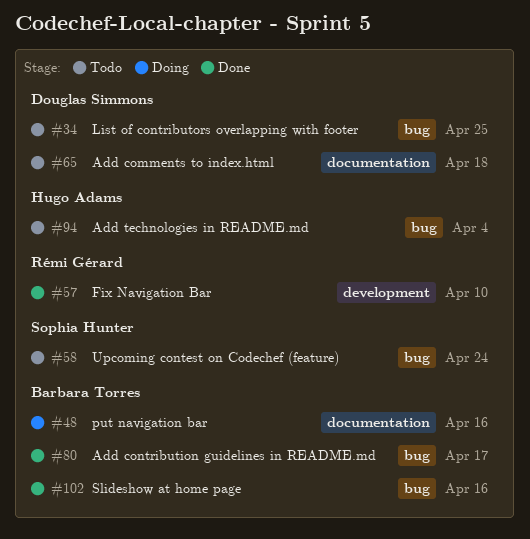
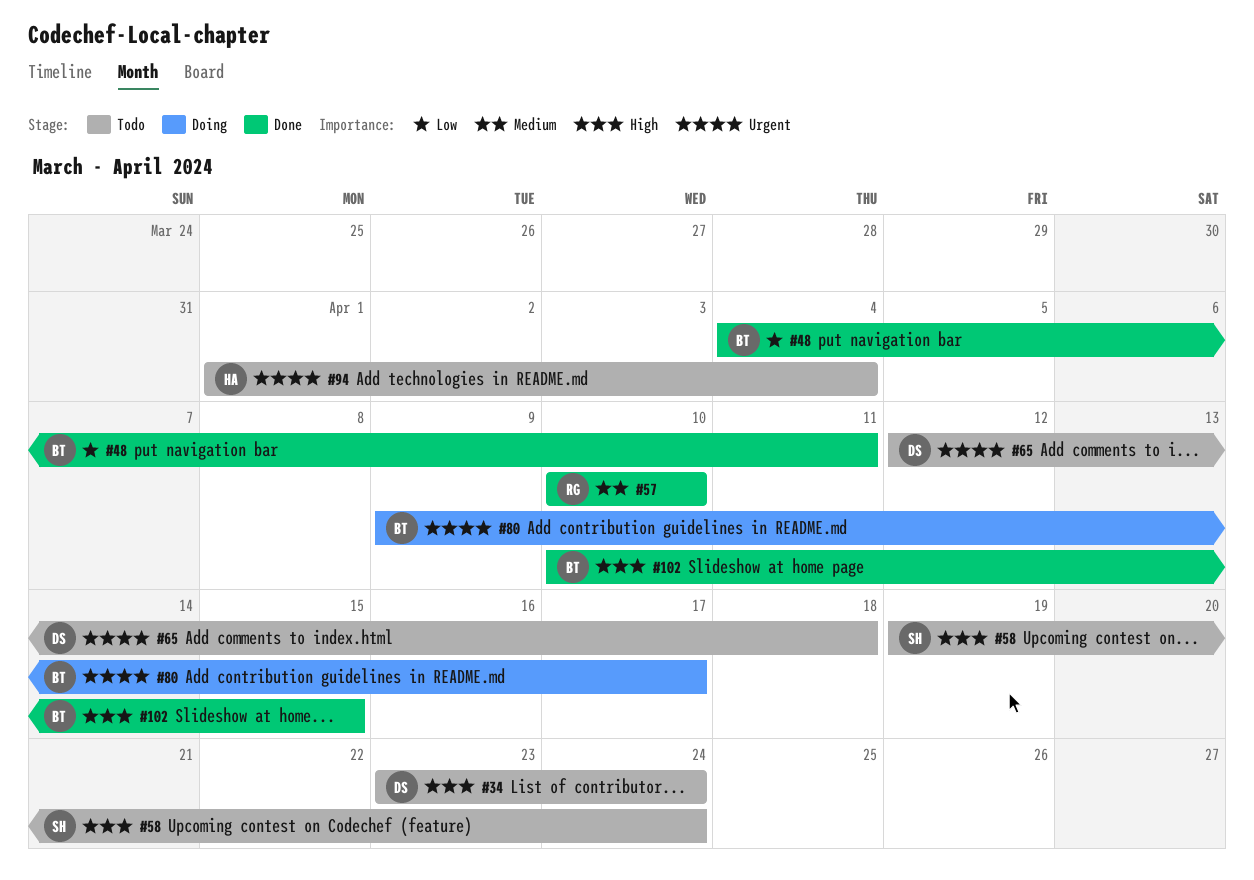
#34, due: Apr 25 -> Apr 24
#48, status: Doing -> Done
#48, due: Apr 16 -> Apr 11
#80, status: Done -> Doing
#102, due: Apr 16 -> Apr 15

